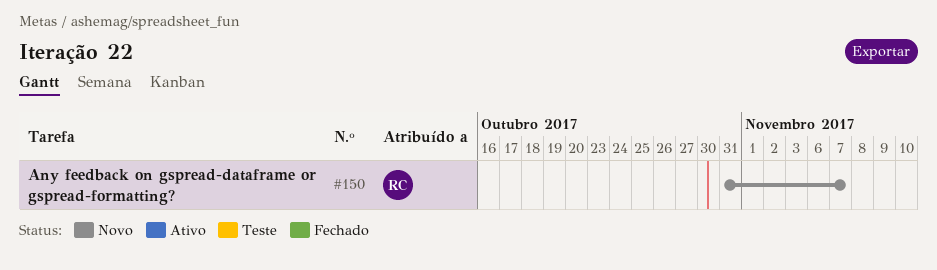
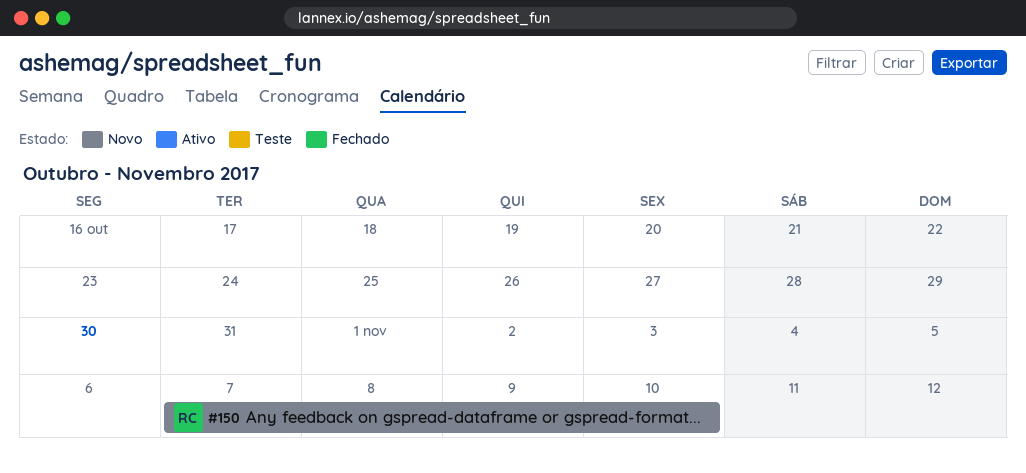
#150, start: Oct 31 -> Nov 7
#150, due: Nov 7 -> Nov 10

